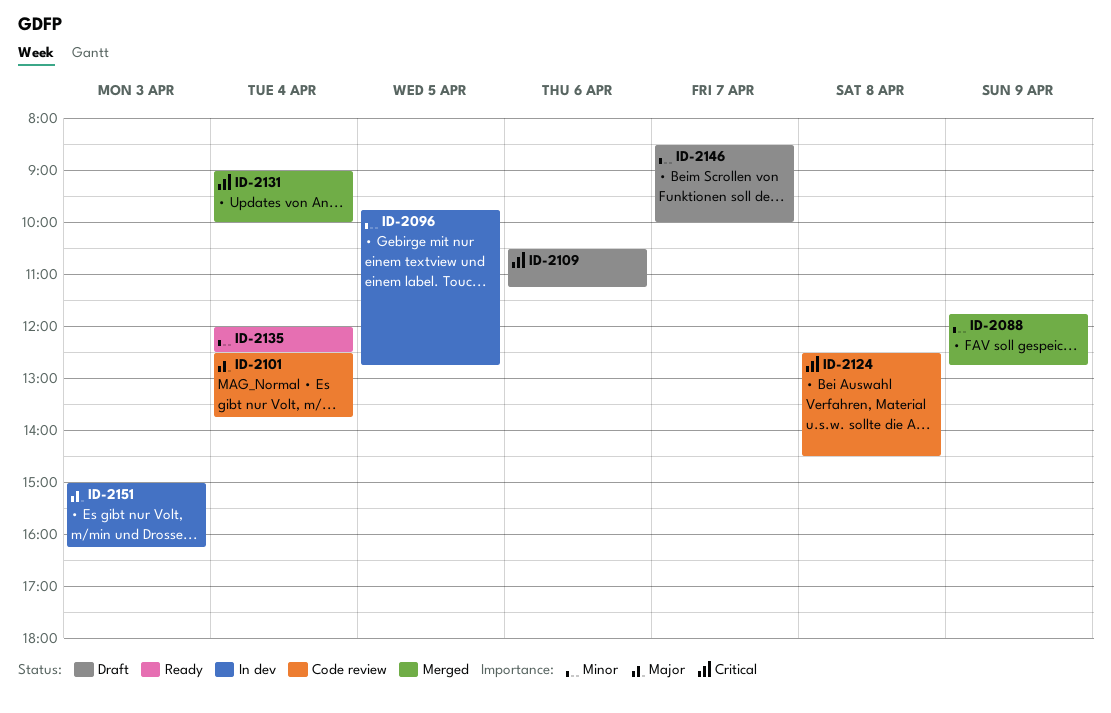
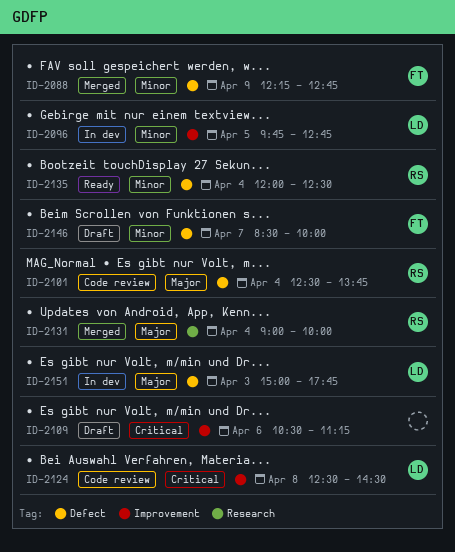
ID-2088, begins: 11:45 -> 12:15
ID-2131, priority: Critical -> Major
ID-2151, ends: 16:15 -> 17:45

